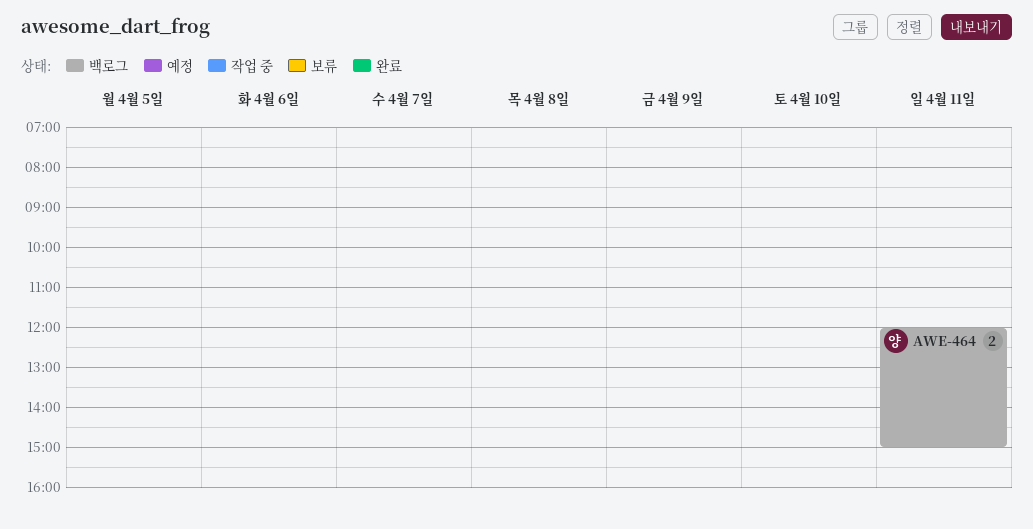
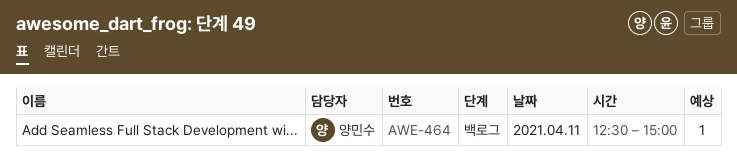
AWE-464, estimate: 2 -> 1
AWE-464, begins: 12:00 -> 12:30

